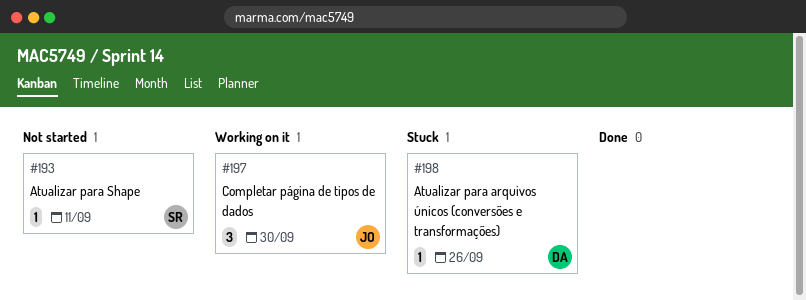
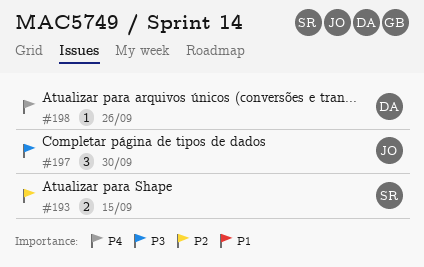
#193, estimate: 1 -> 2
#193, due: Sep 11 -> Sep 15

